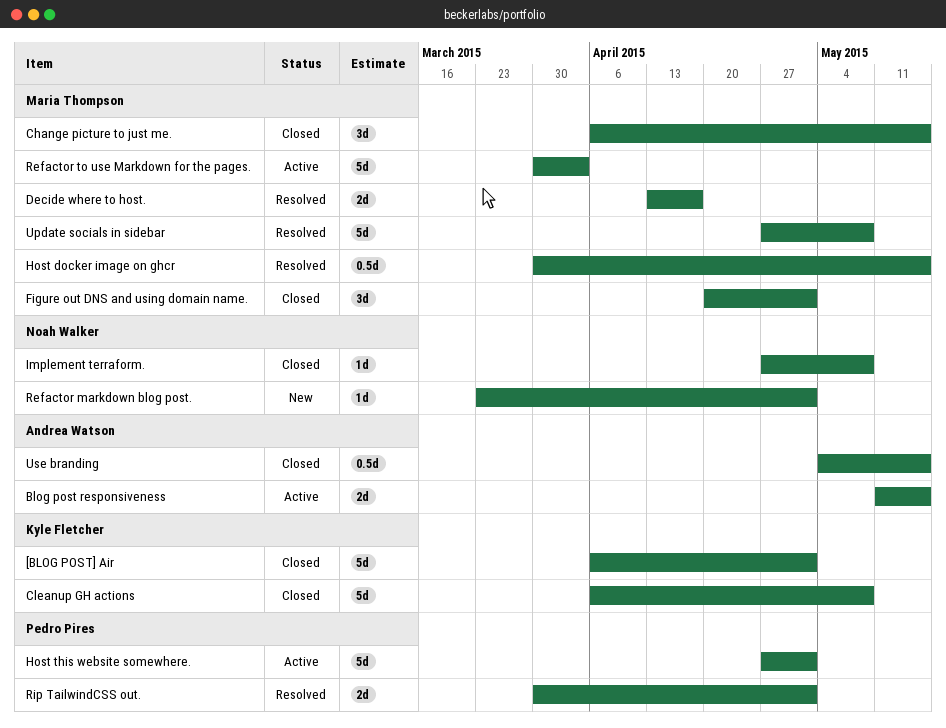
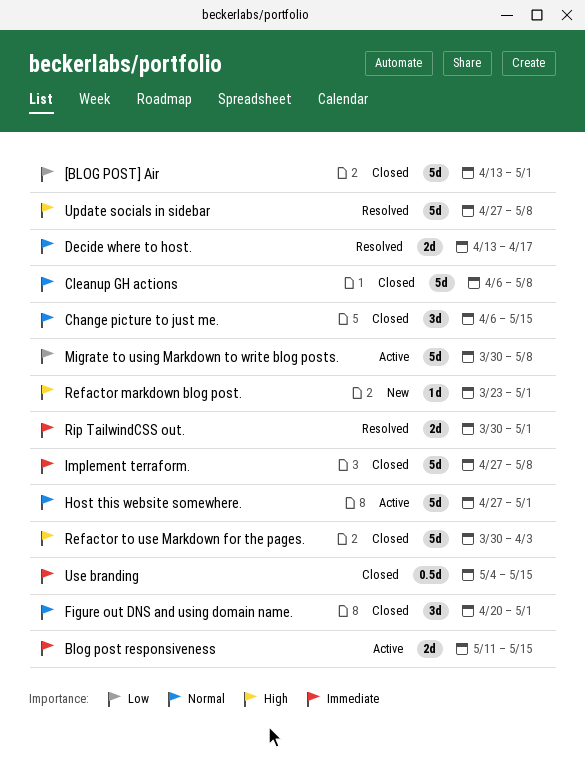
[BLOG POST] Air, start: Apr 6 -> Apr 13
Host docker image on ghcr: present -> none
Implement terraform., estimate: 1d -> 5d
Migrate to using Markdown to write blog posts.: none -> present
Refactor to use Markdown for the pages., status: Active -> Closed

